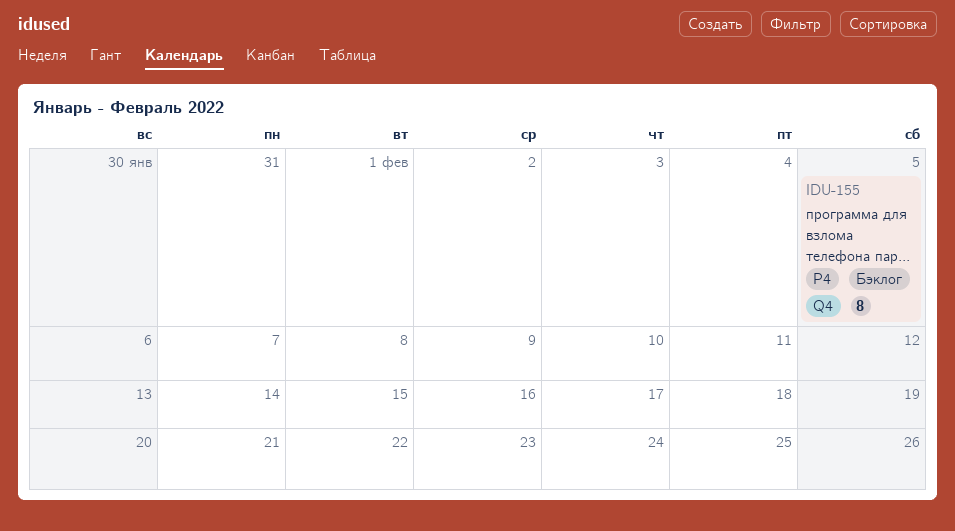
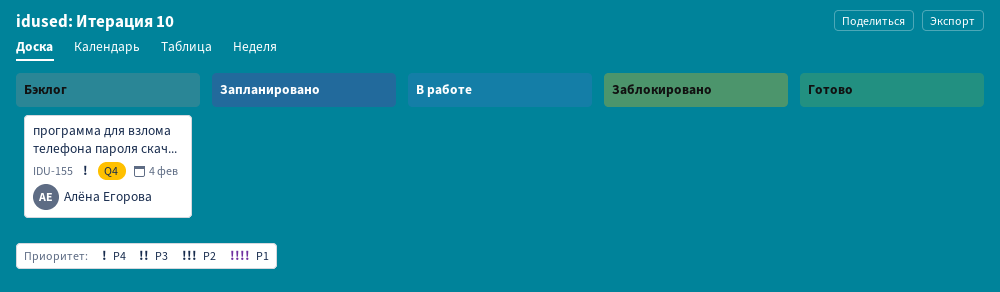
IDU-155, due: Feb 5 -> Feb 4

